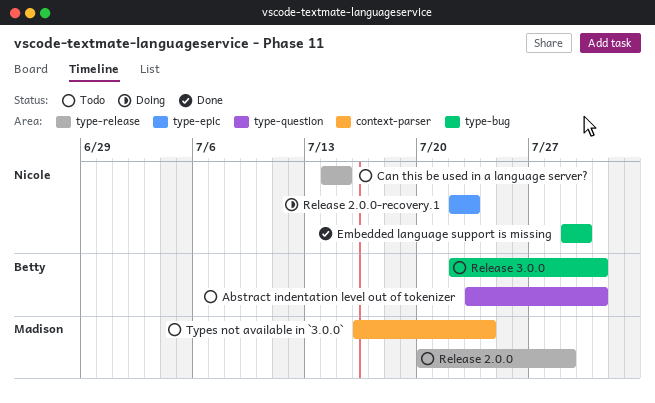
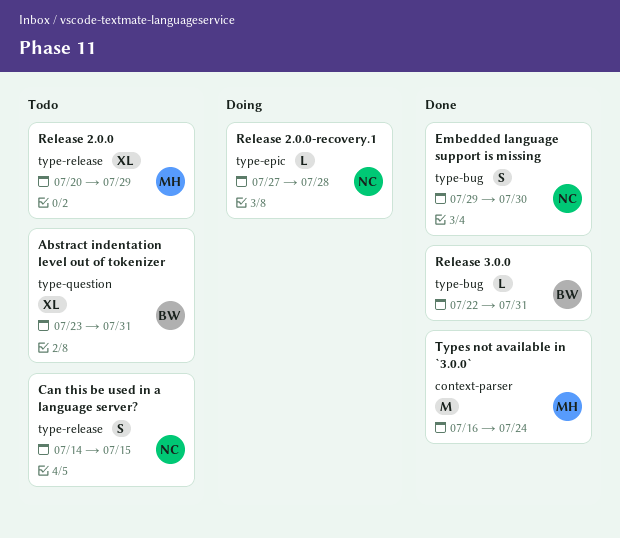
Release 2.0.0-recovery.1, start: Jul 22 -> Jul 27
Release 2.0.0-recovery.1, due: Jul 23 -> Jul 28
Release 3.0.0, status: Todo -> Done
Types not available in `3.0.0`, status: Todo -> Done

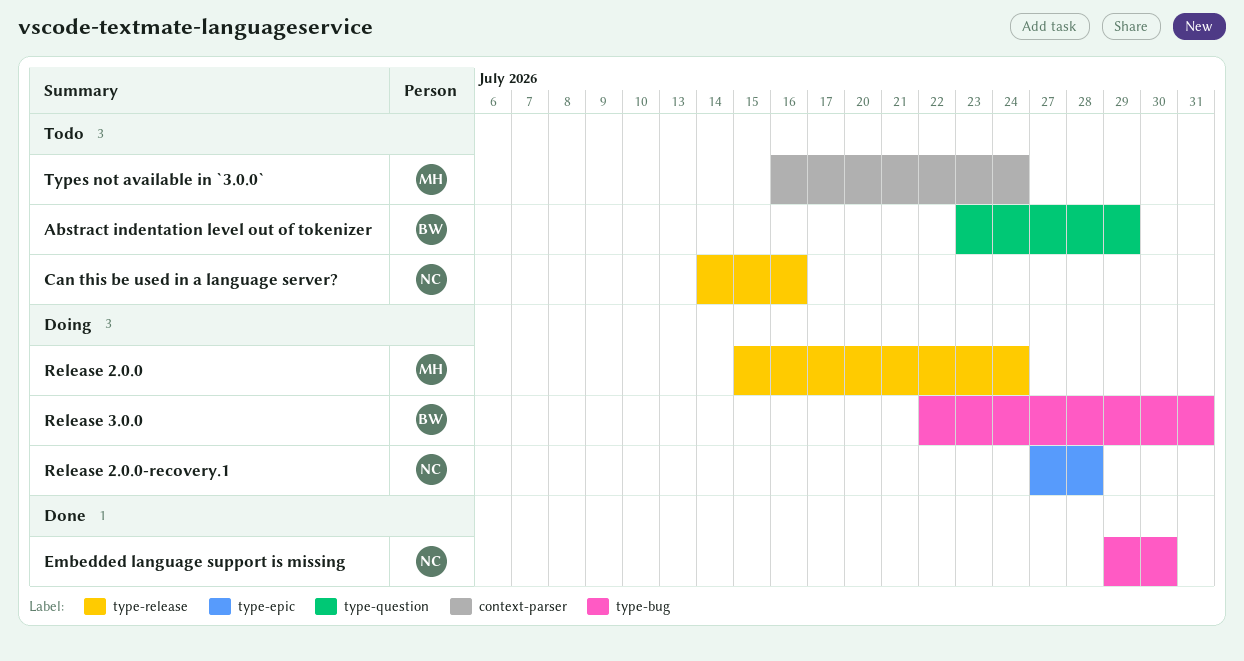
Abstract indentation level out of tokenizer, due: Jul 31 -> Jul 29
Can this be used in a language server?, due: Jul 15 -> Jul 16
Release 2.0.0, status: Todo -> Doing
Release 2.0.0, start: Jul 20 -> Jul 15
Release 2.0.0, due: Jul 29 -> Jul 24
Release 3.0.0, status: Done -> Doing
Types not available in `3.0.0`, status: Done -> Todo

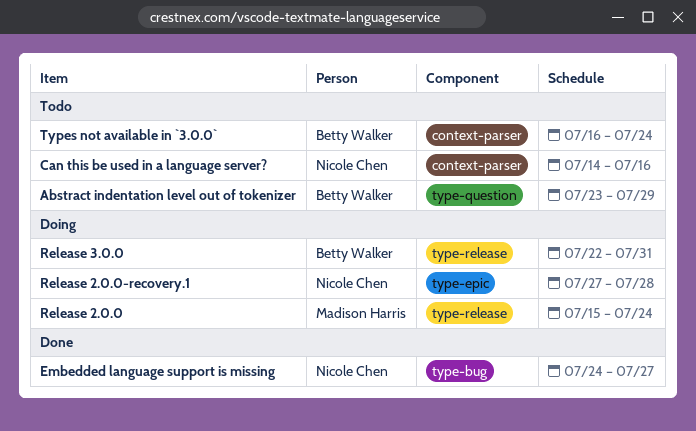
Can this be used in a language server?, label: type-release -> context-parser
Embedded language support is missing, start: Jul 29 -> Jul 24
Embedded language support is missing, due: Jul 30 -> Jul 27
Release 3.0.0, label: type-bug -> type-release
Types not available in `3.0.0`, owner: Madison Harris -> Betty Walker

